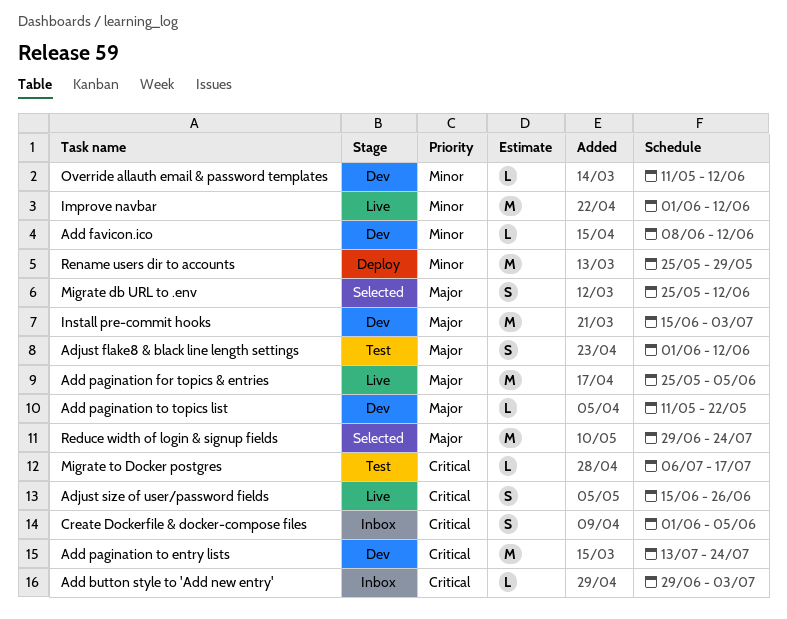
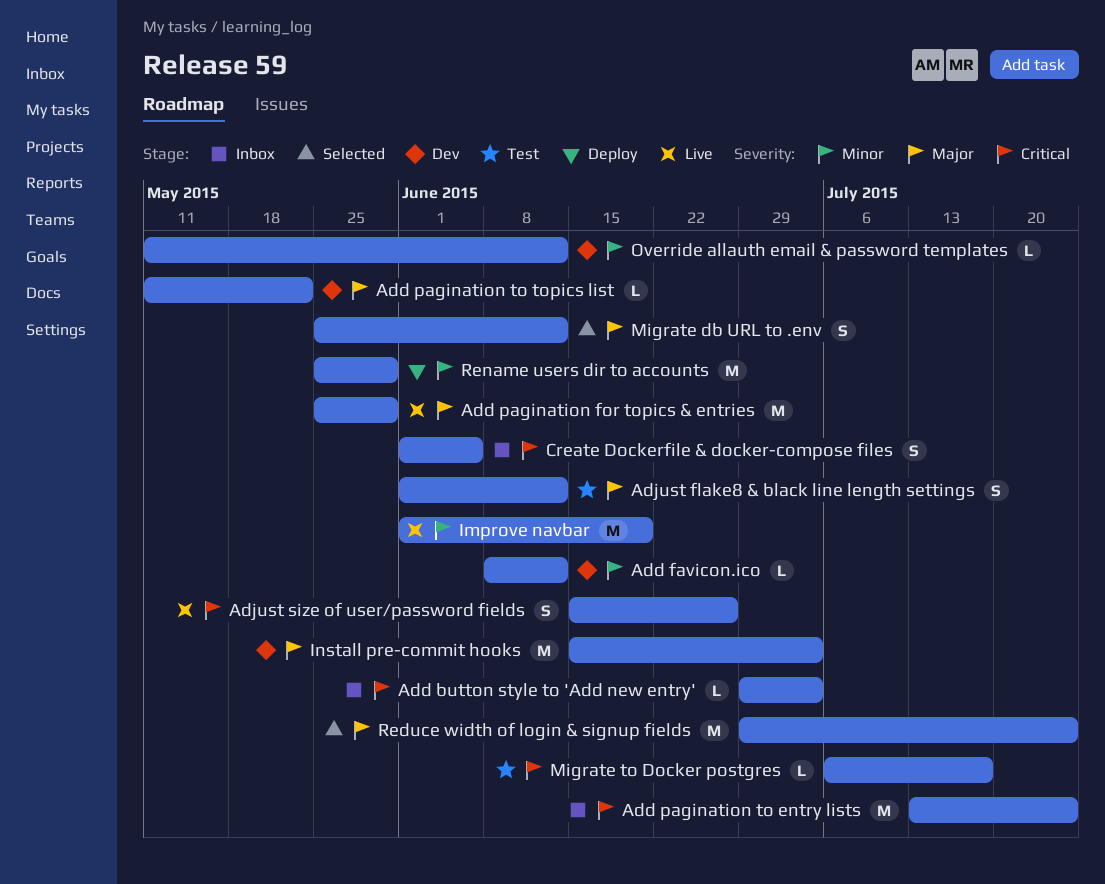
Add pagination for topics & entries, due: Jun 5 -> May 29
Add pagination to entry lists, status: Dev -> Inbox
Improve navbar, due: Jun 12 -> Jun 19

